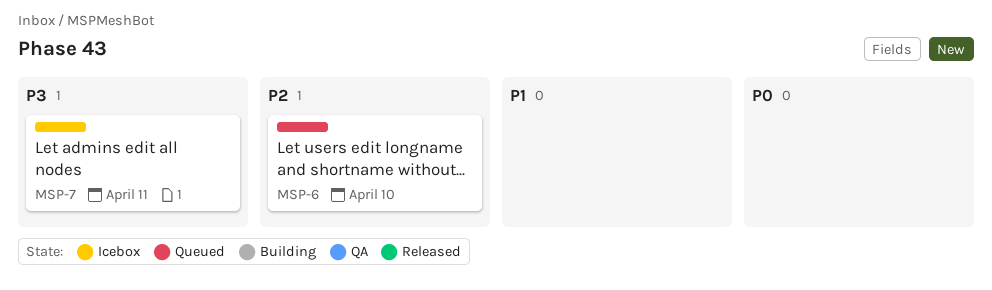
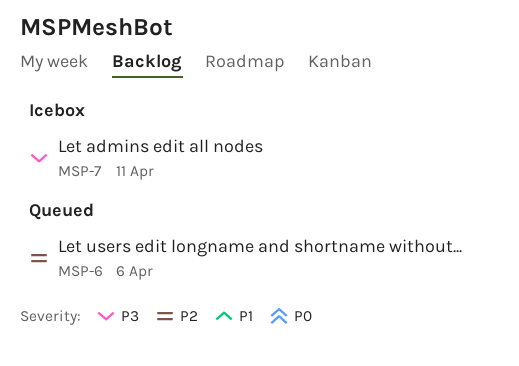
MSP-6, due: Apr 10 -> Apr 6

